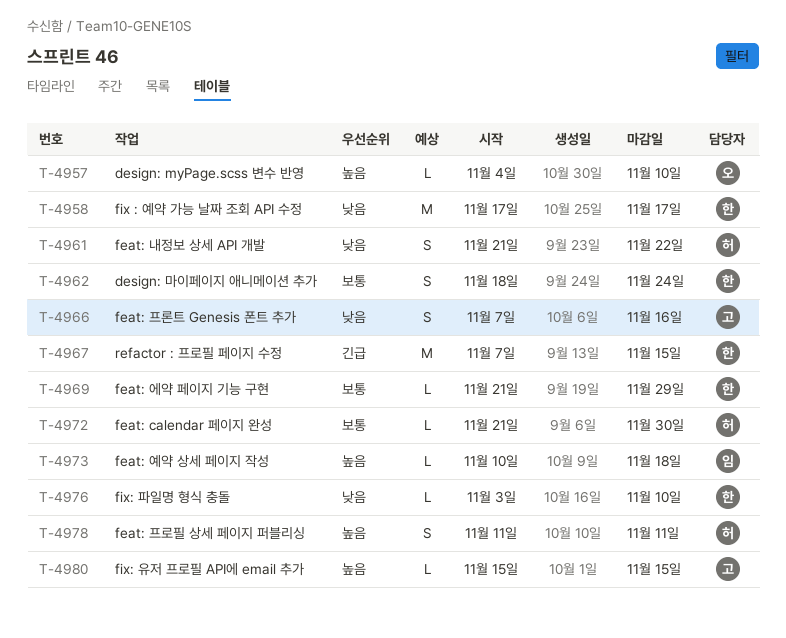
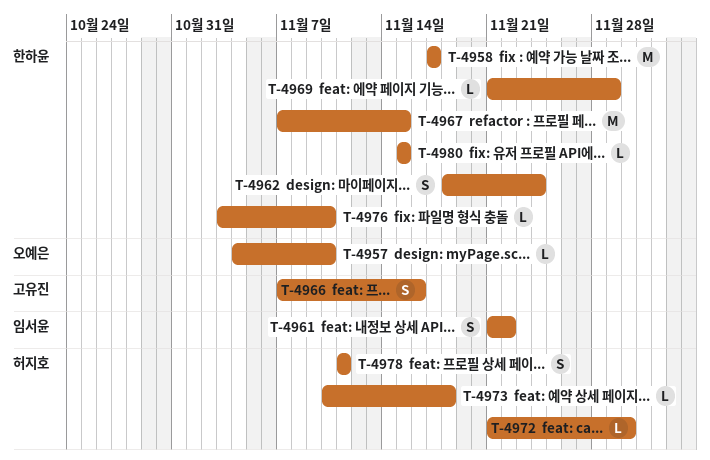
T-4961, owner: 허지호 -> 임서윤
T-4973, owner: 임서윤 -> 허지호
T-4980, owner: 고유진 -> 한하윤

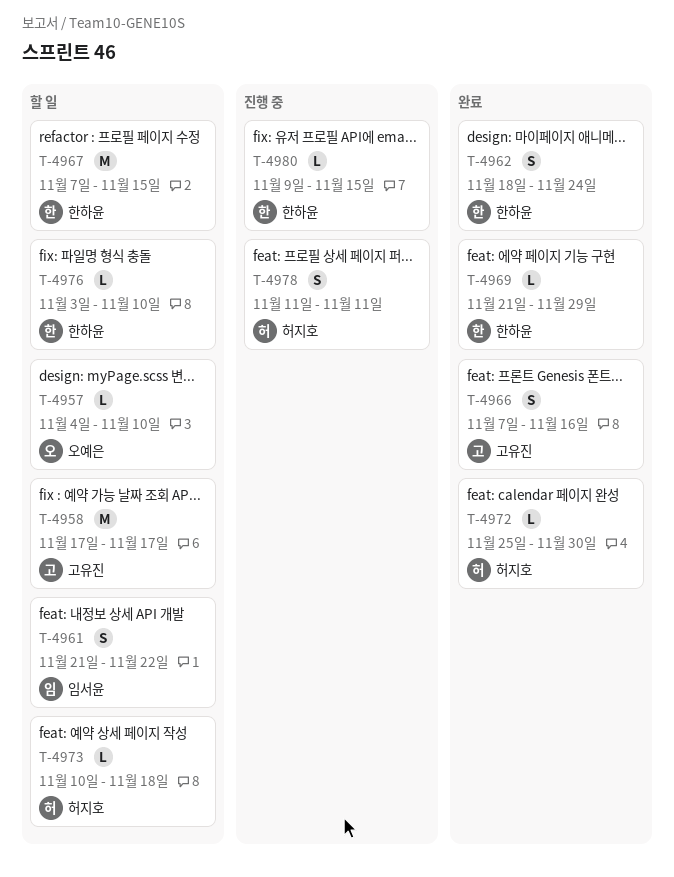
T-4958, owner: 한하윤 -> 고유진
T-4972, start: Nov 21 -> Nov 25
T-4980, start: Nov 15 -> Nov 9

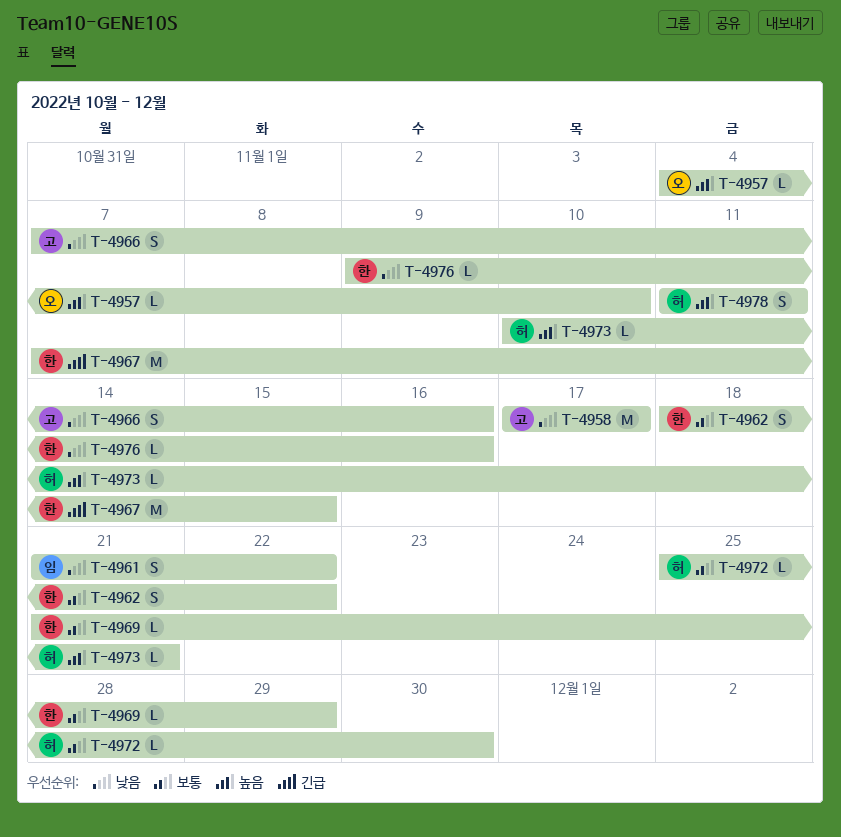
T-4962, due: Nov 24 -> Nov 22
T-4973, due: Nov 18 -> Nov 21
T-4976, start: Nov 3 -> Nov 9
T-4976, due: Nov 10 -> Nov 16
T-4980: present -> none

